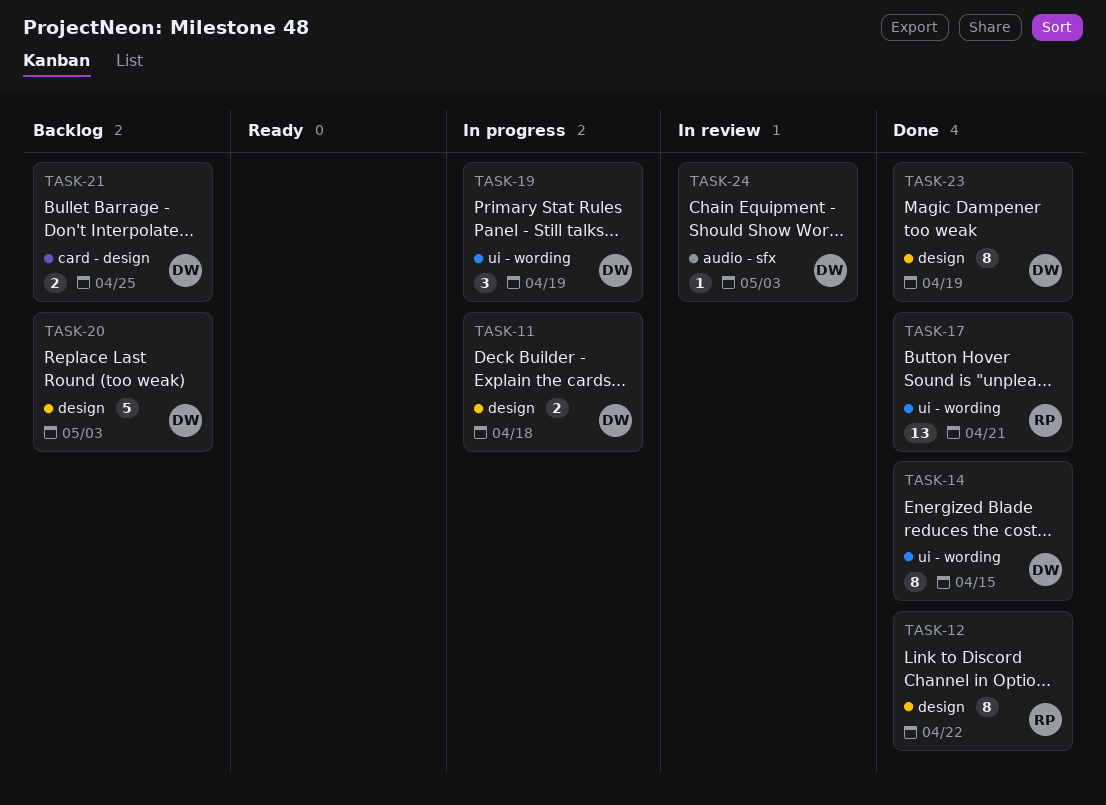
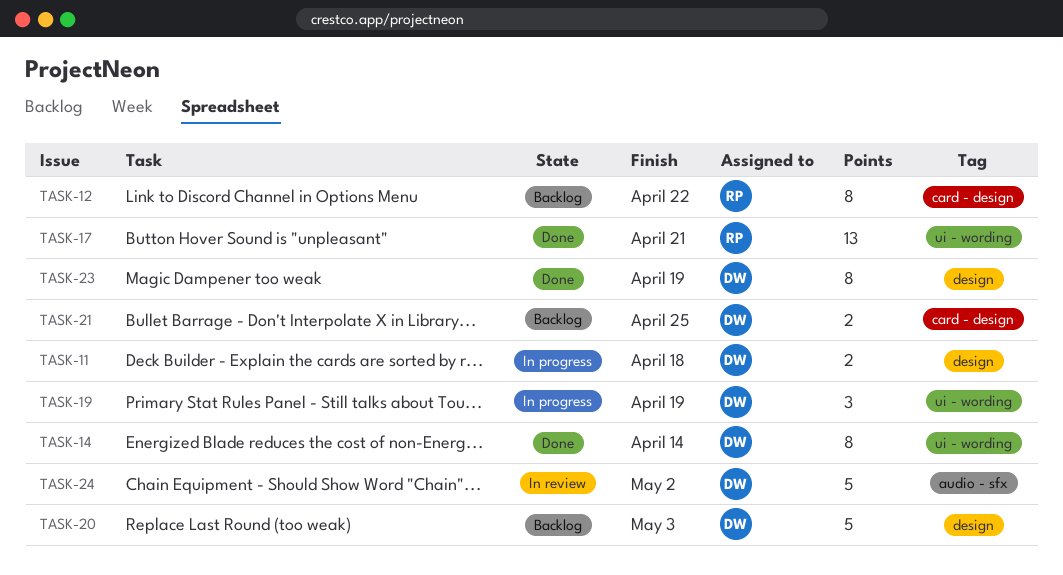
TASK-12, status: Done -> Backlog
TASK-12, label: design -> card - design
TASK-14, due: Apr 15 -> Apr 14
TASK-24, estimate: 1 -> 5
TASK-24, due: May 3 -> May 2

